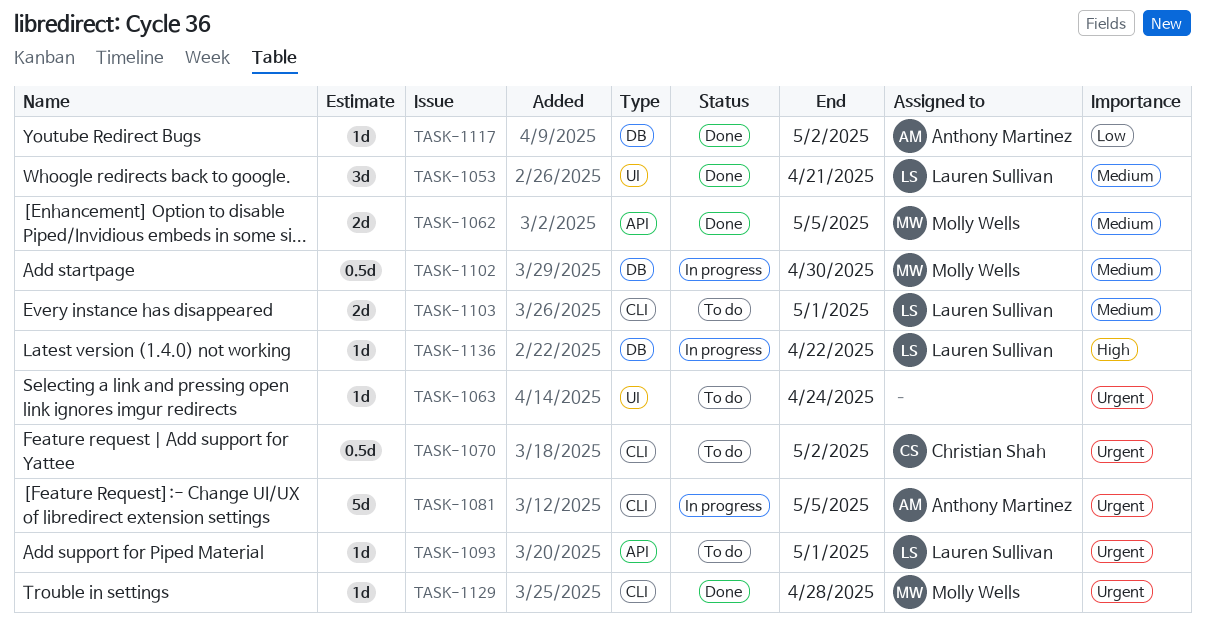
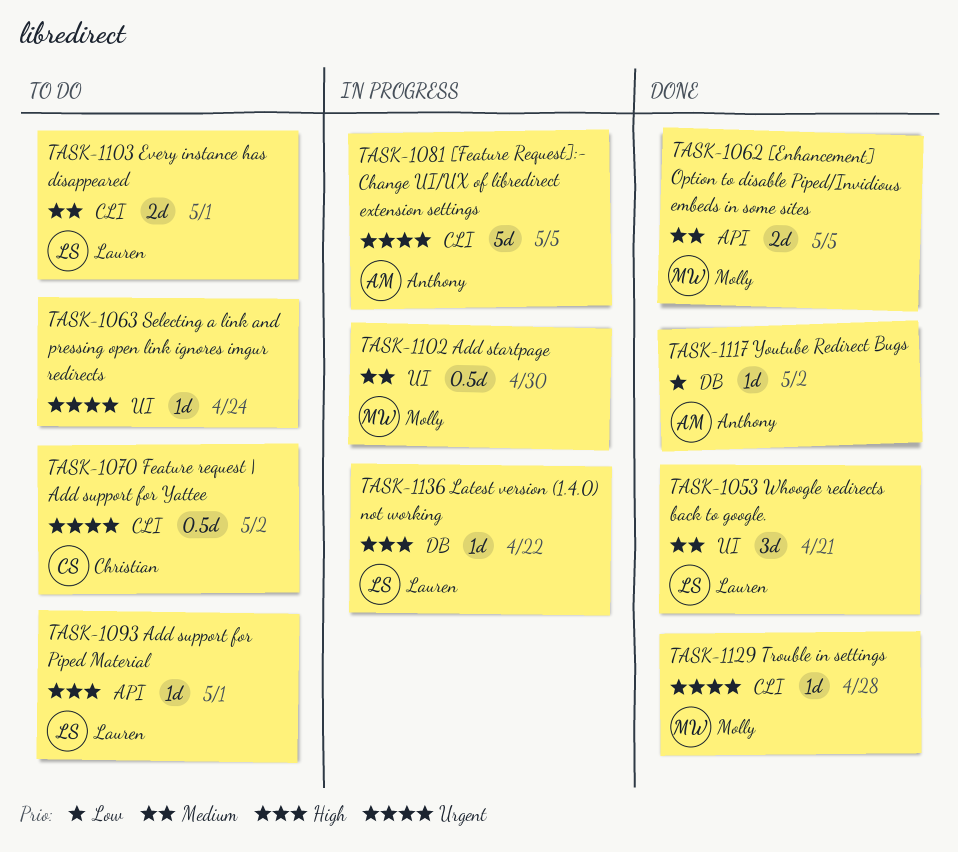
TASK-1093, priority: Urgent -> High
TASK-1102, label: DB -> UI

